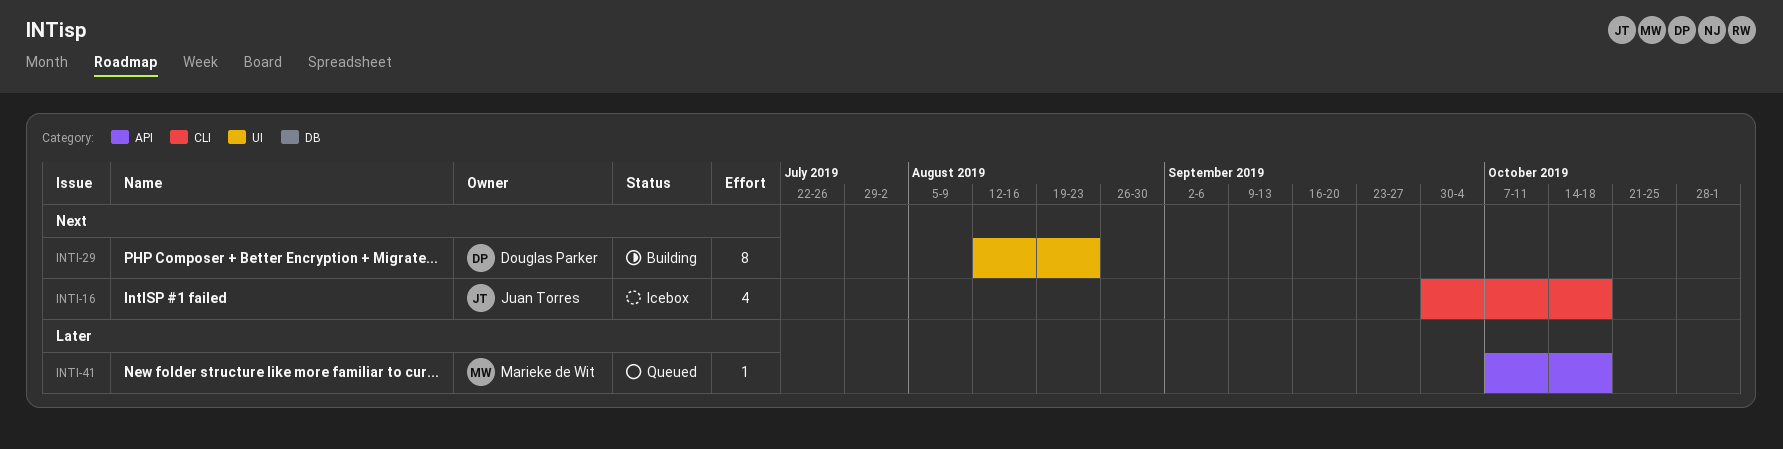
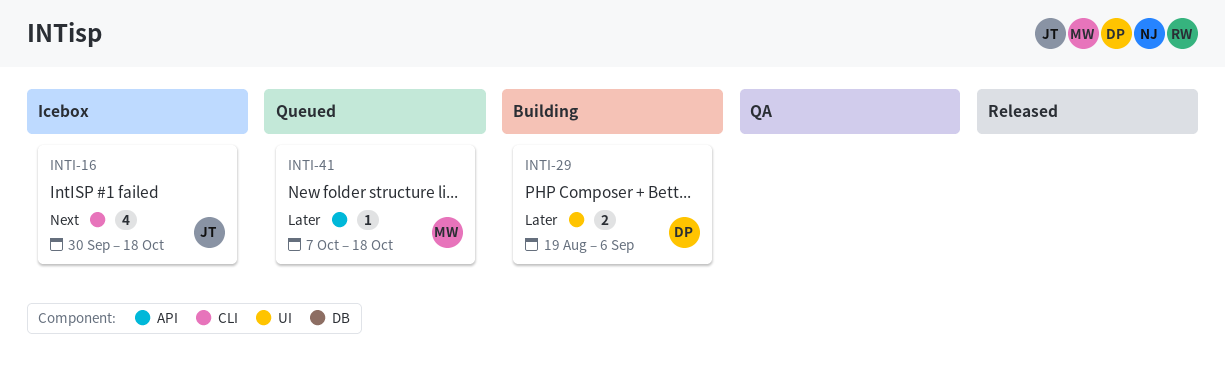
INTI-29, priority: Next -> Later
INTI-29, estimate: 8 -> 2
INTI-29, start: Aug 12 -> Aug 19
INTI-29, due: Aug 23 -> Sep 6

